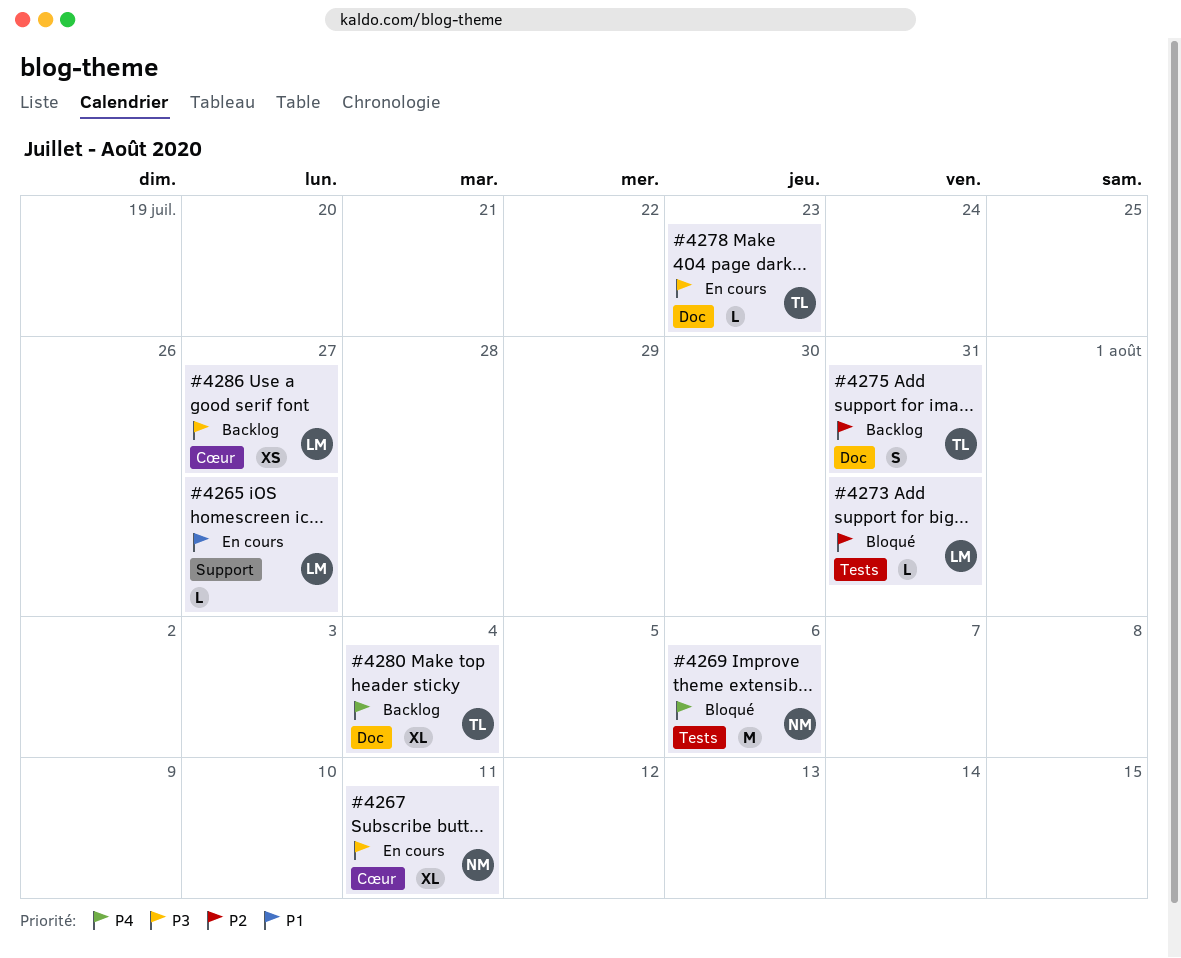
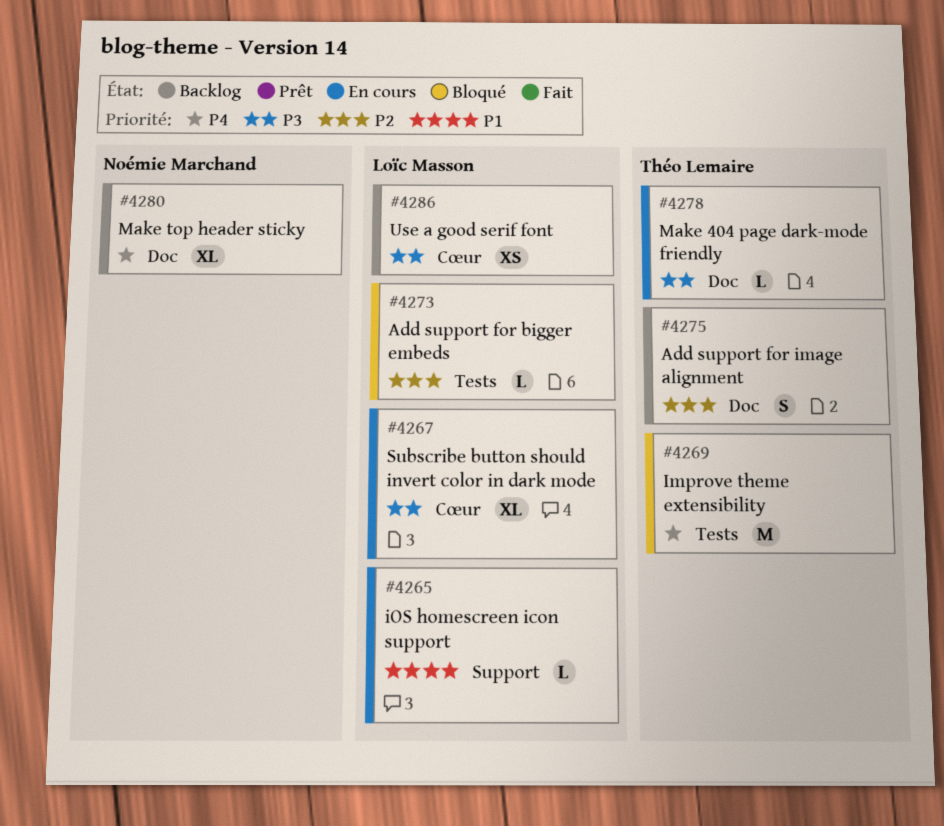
#4267, owner: Noémie Marchand -> Loïc Masson
#4269, owner: Noémie Marchand -> Théo Lemaire
#4280, owner: Théo Lemaire -> Noémie Marchand

